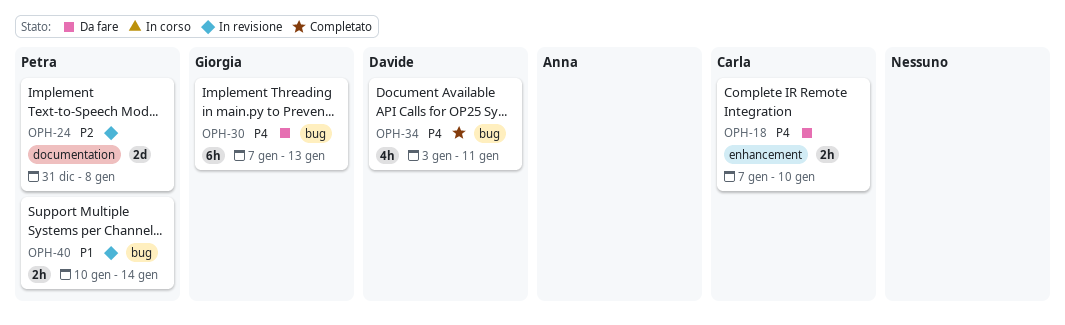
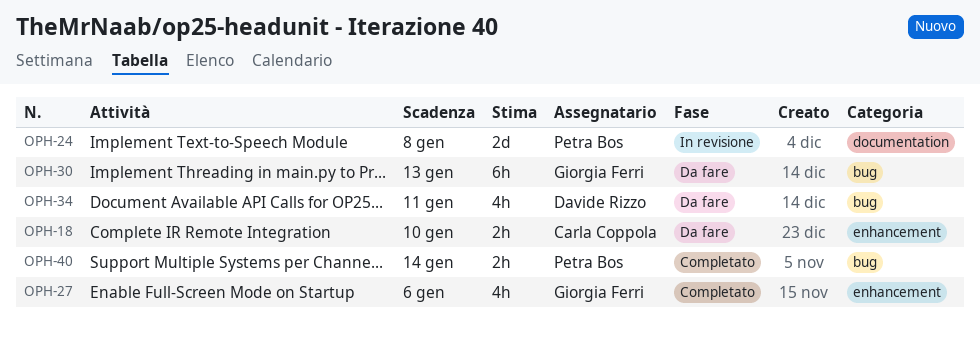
OPH-27: none -> present
OPH-34, status: Completato -> Da fare
OPH-40, status: In revisione -> Completato

